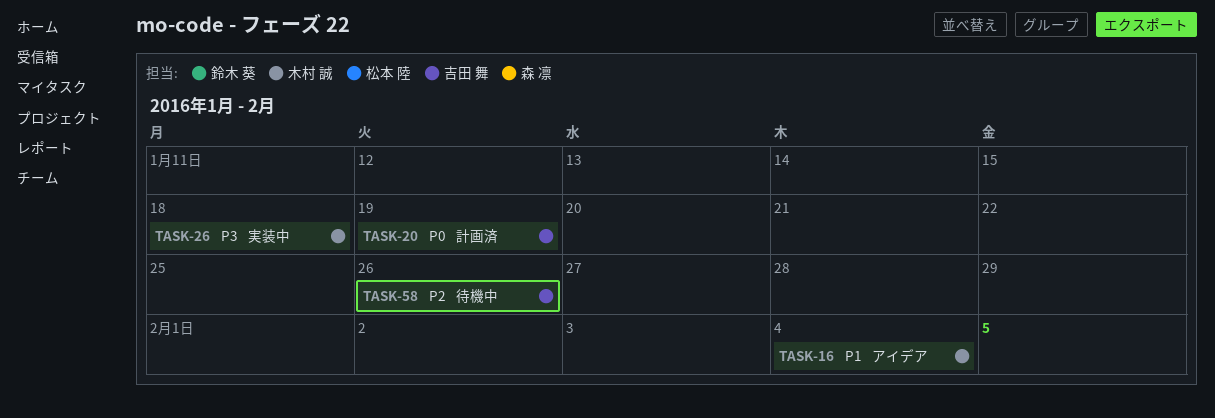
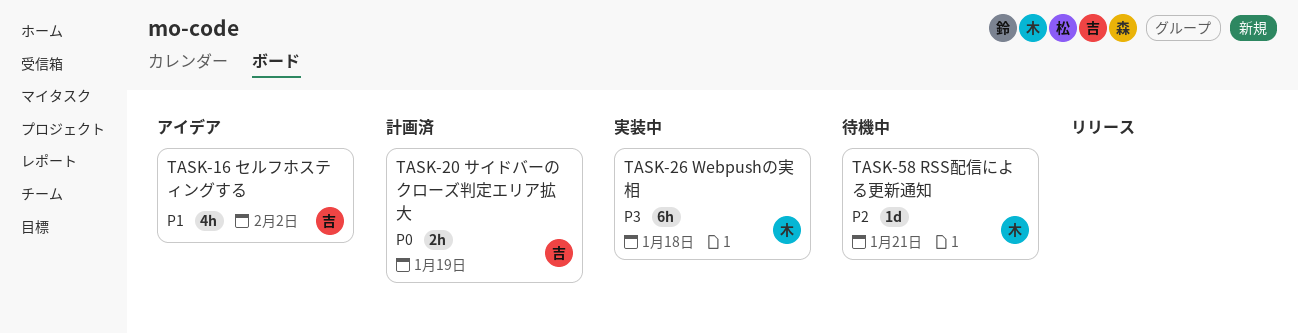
TASK-16, owner: 木村 誠 -> 吉田 舞
TASK-16, due: Feb 4 -> Feb 2
TASK-58, owner: 吉田 舞 -> 木村 誠
TASK-58, due: Jan 26 -> Jan 21

